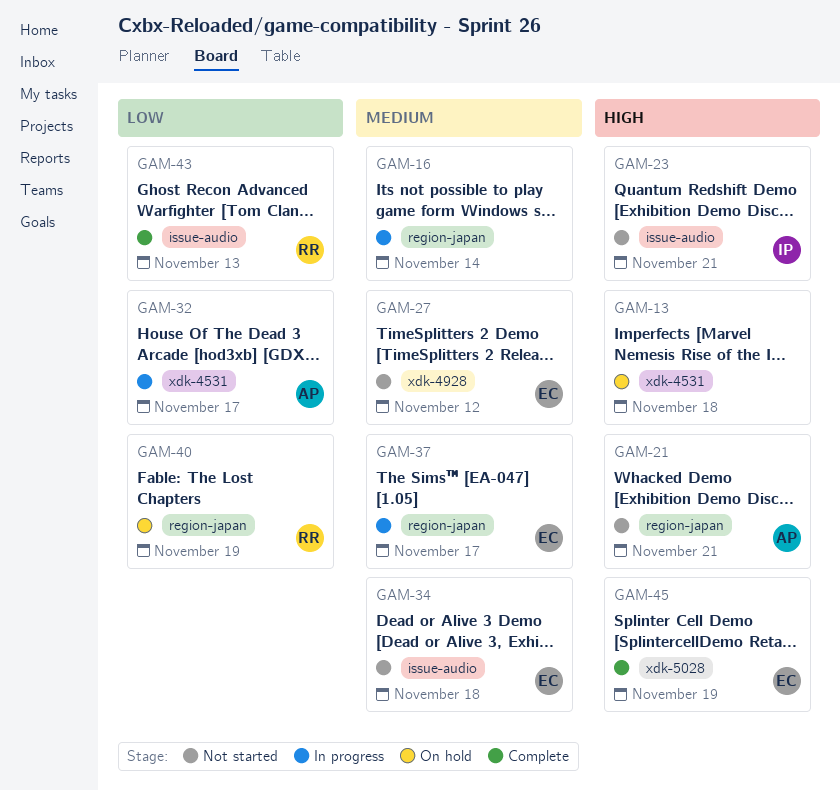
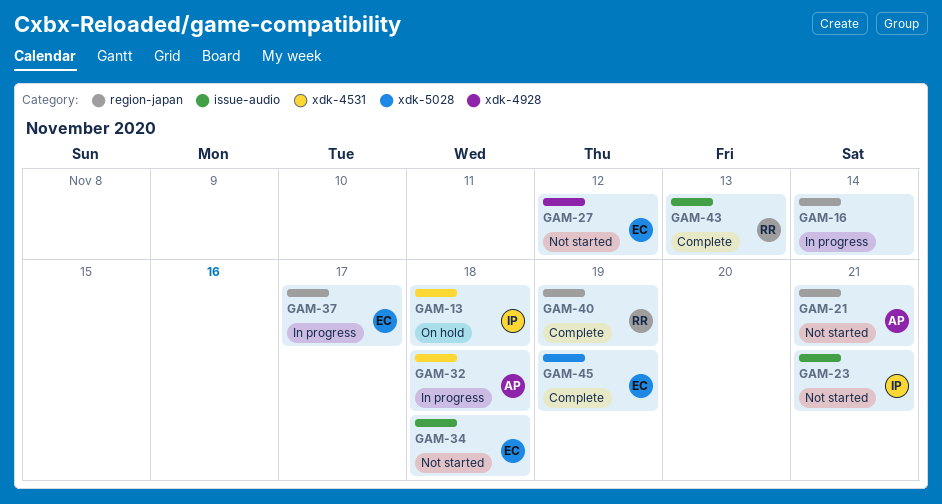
GAM-13, owner: none -> IP
GAM-32, due: Nov 17 -> Nov 18
GAM-40, status: On hold -> Complete

